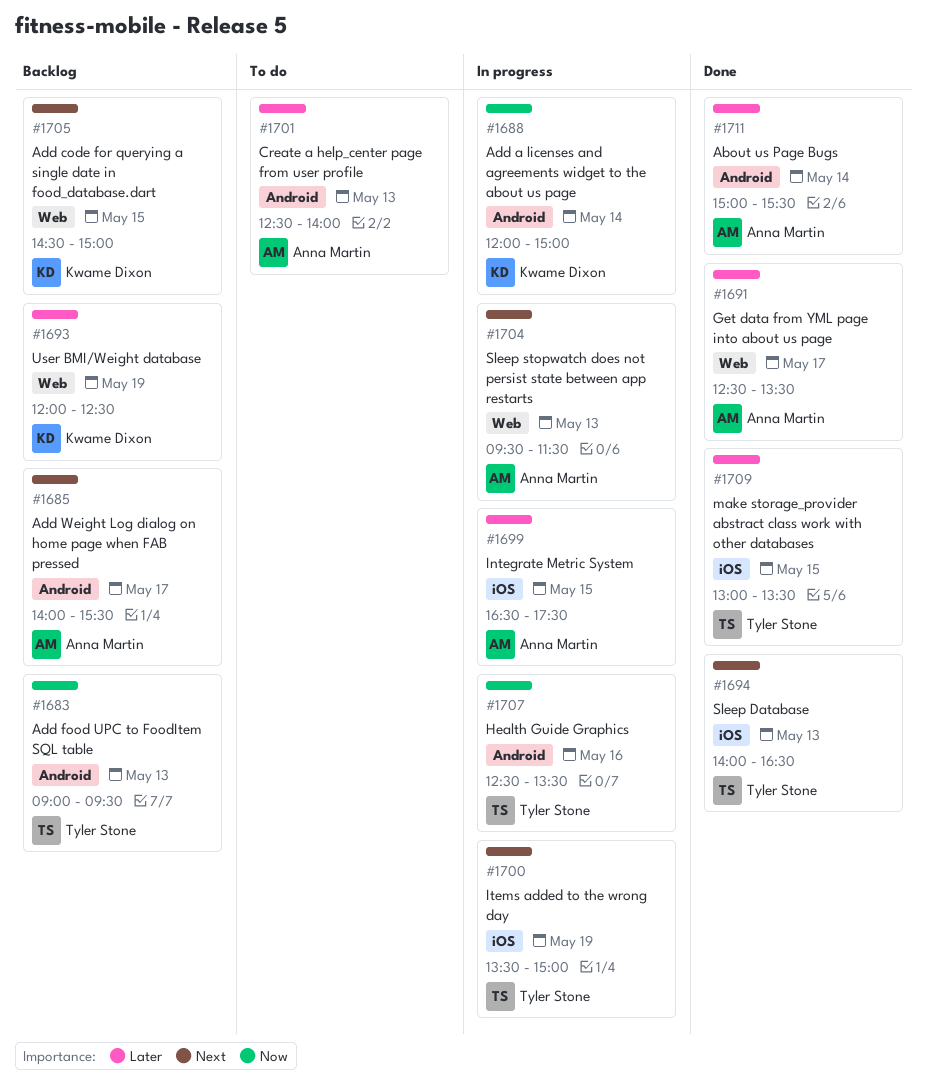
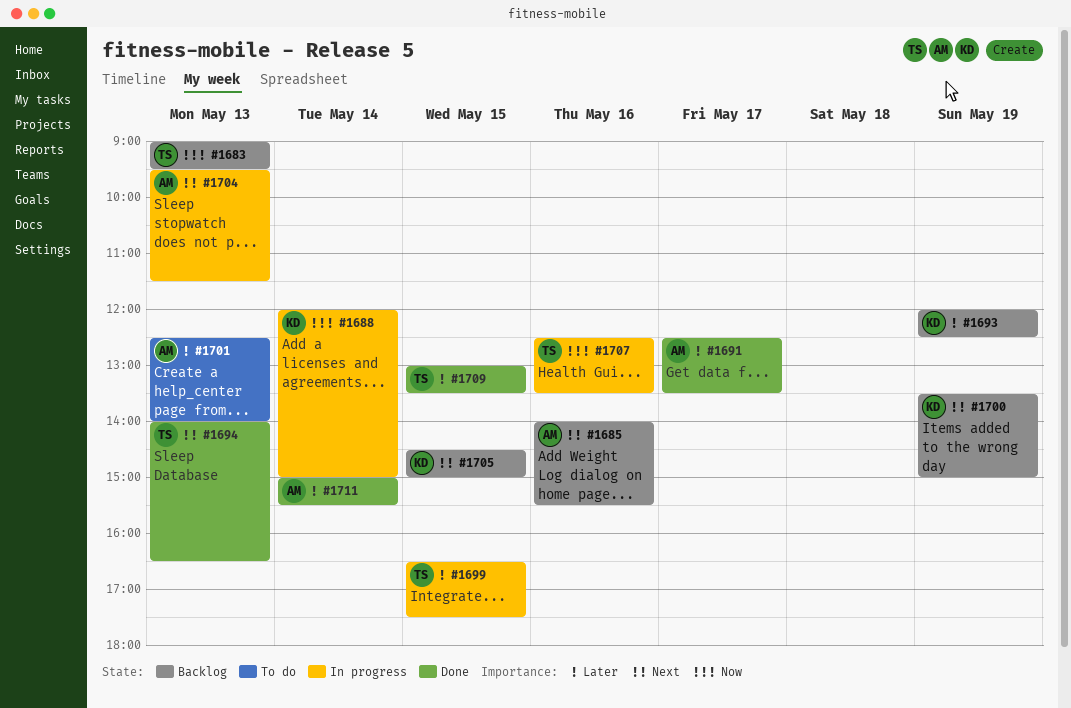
#1685, day: May 17 -> May 16
#1699, owner: Anna Martin -> Tyler Stone
#1700, status: In progress -> Backlog
#1700, owner: Tyler Stone -> Kwame Dixon

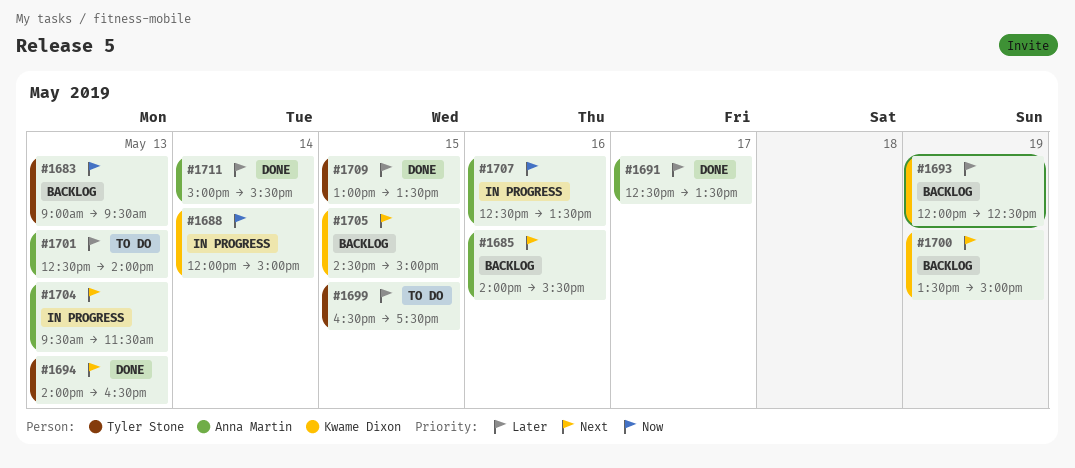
#1699, status: In progress -> To do
#1707, owner: Tyler Stone -> Anna Martin

